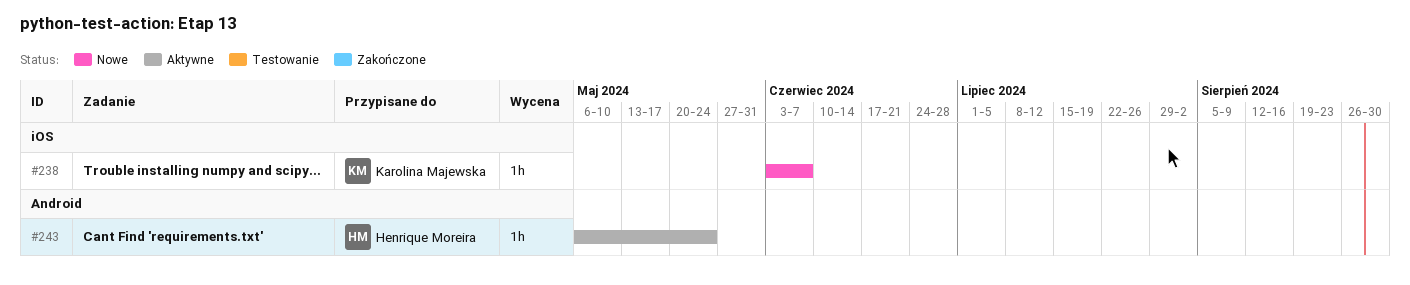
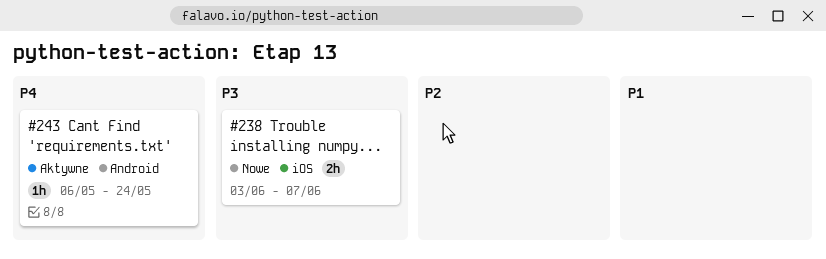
#238, estimate: 1h -> 2h

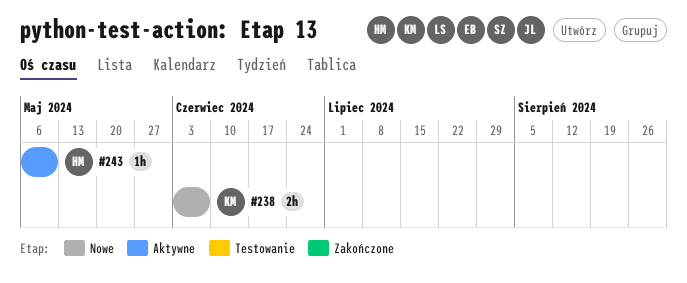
#243, due: May 24 -> May 10

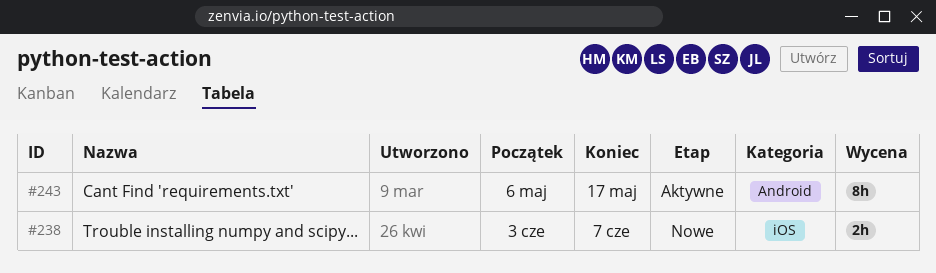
#243, estimate: 1h -> 8h
#243, due: May 10 -> May 17

